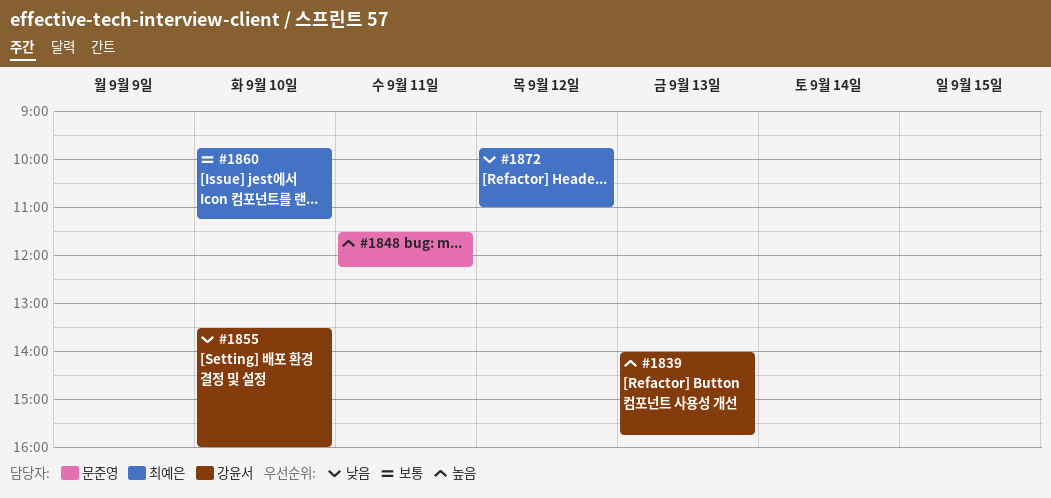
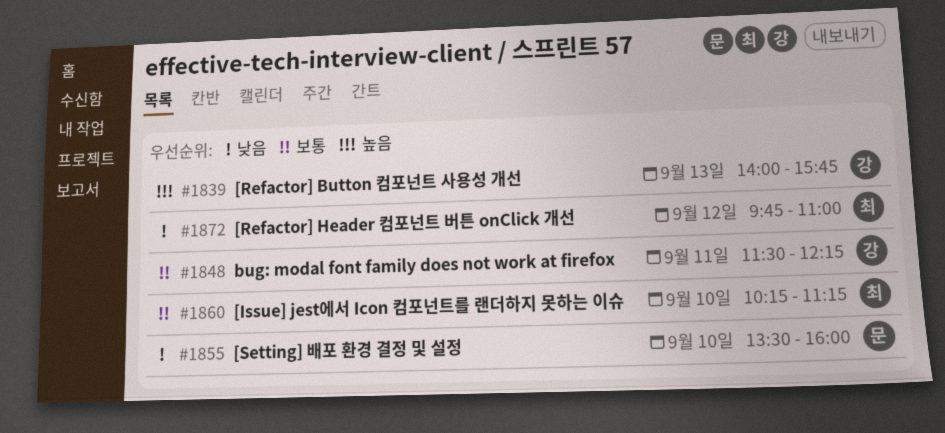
#1848, owner: 문준영 -> 강윤서
#1848, priority: 높음 -> 보통
#1855, owner: 강윤서 -> 문준영
#1860, begins: 09:45 -> 10:15

